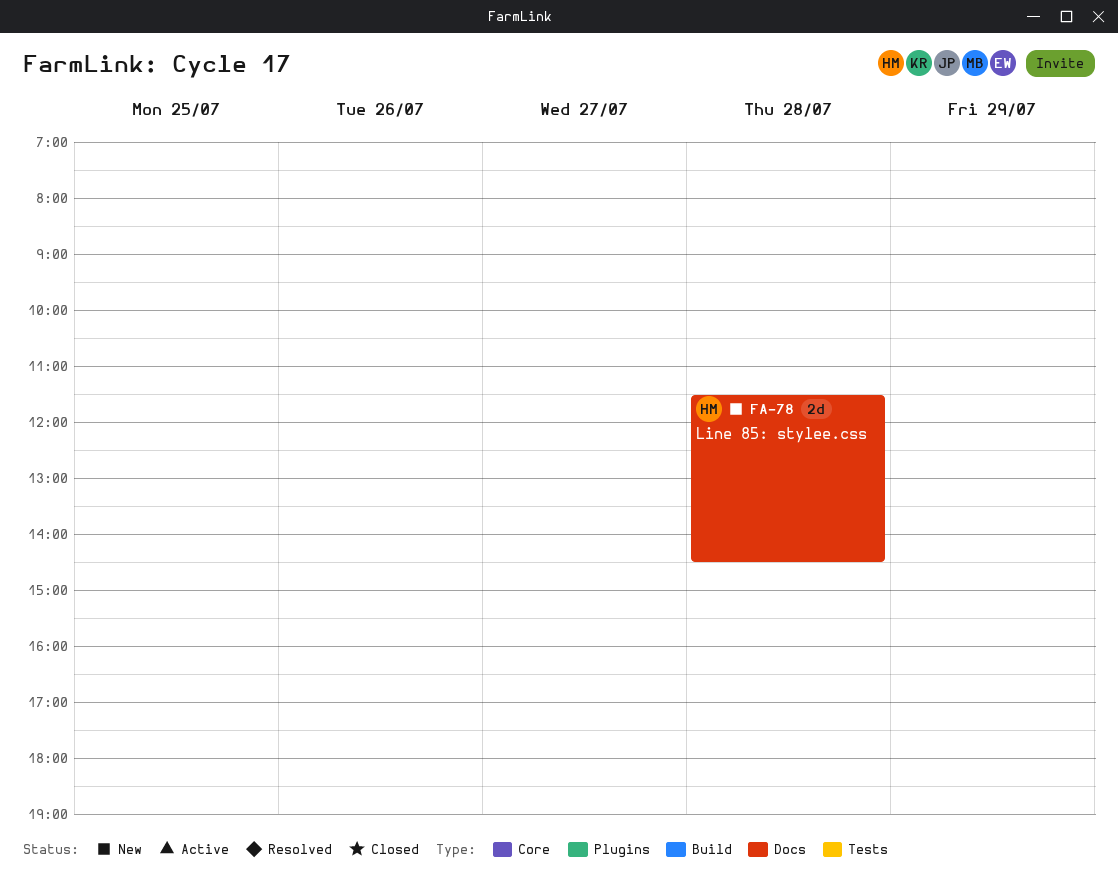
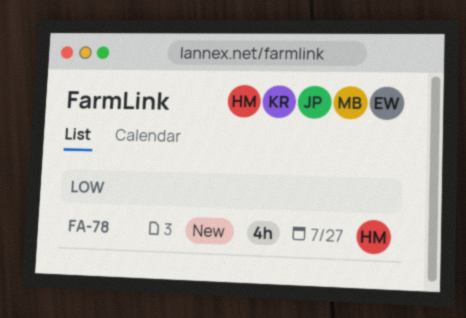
FA-78, estimate: 2d -> 4h
FA-78, day: Jul 28 -> Jul 27

